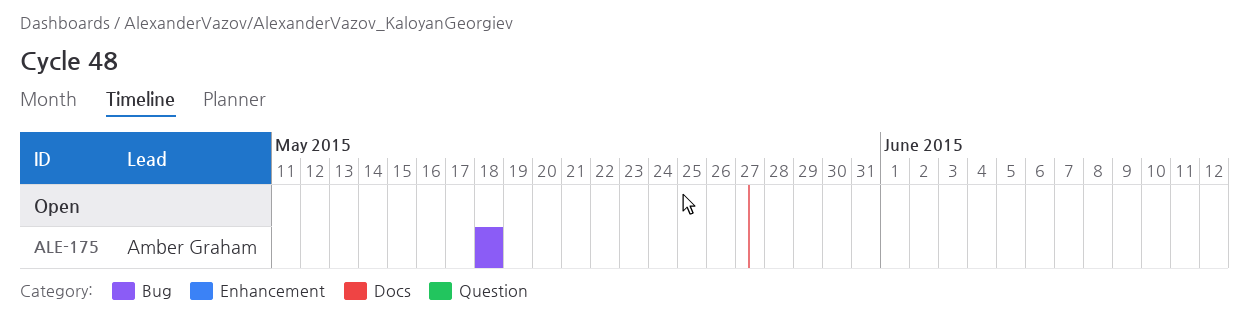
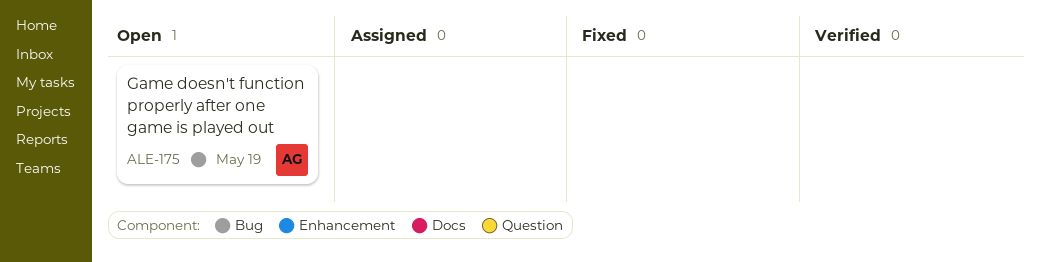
ALE-175, due: May 18 -> May 19

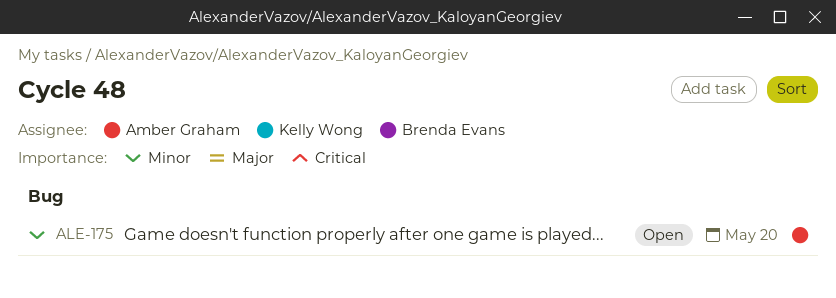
ALE-175, due: May 19 -> May 20

